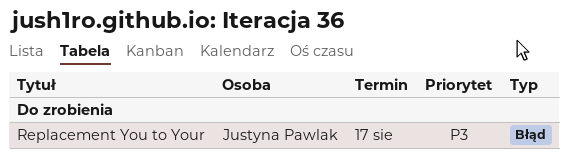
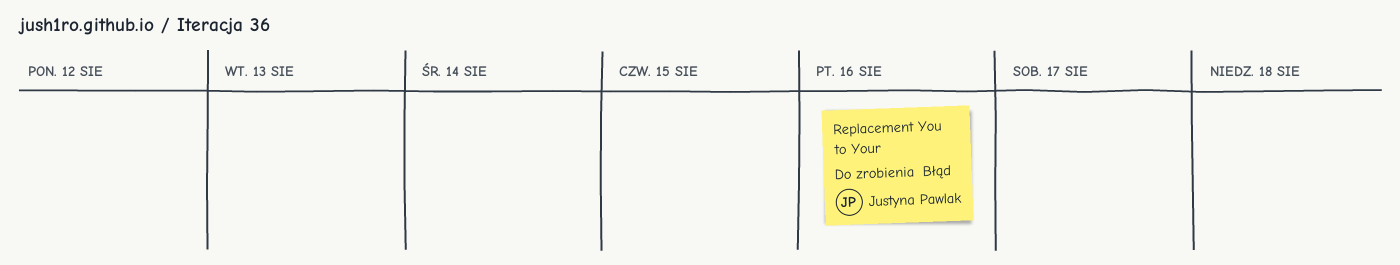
Replacement You to Your, due: Aug 17 -> Aug 16

